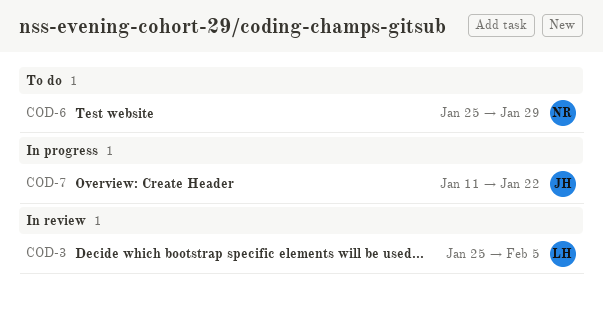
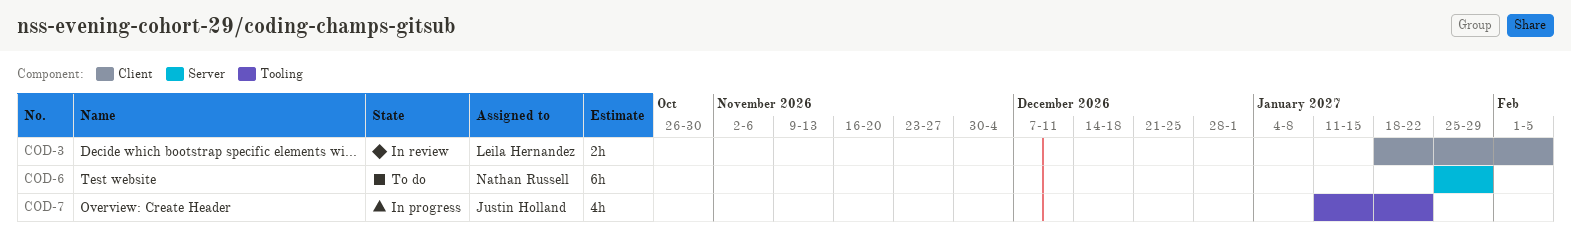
COD-3, start: Jan 25 -> Jan 18

